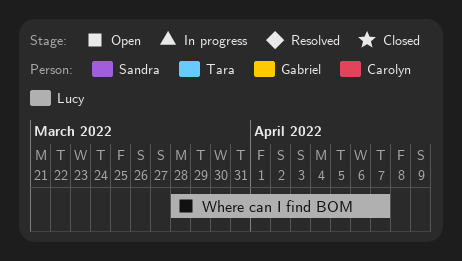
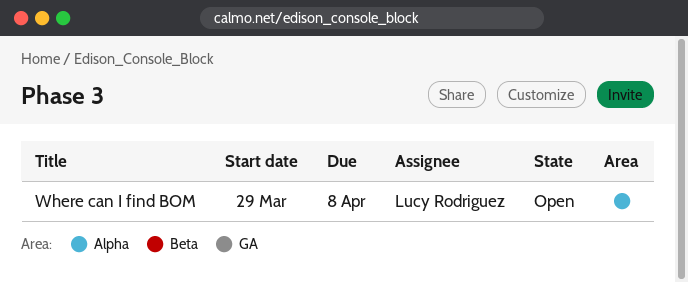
Where can I find BOM, start: Mar 28 -> Mar 29
Where can I find BOM, due: Apr 7 -> Apr 8

